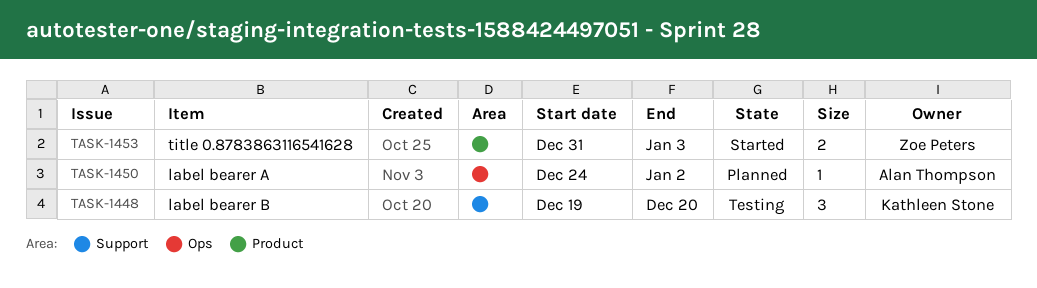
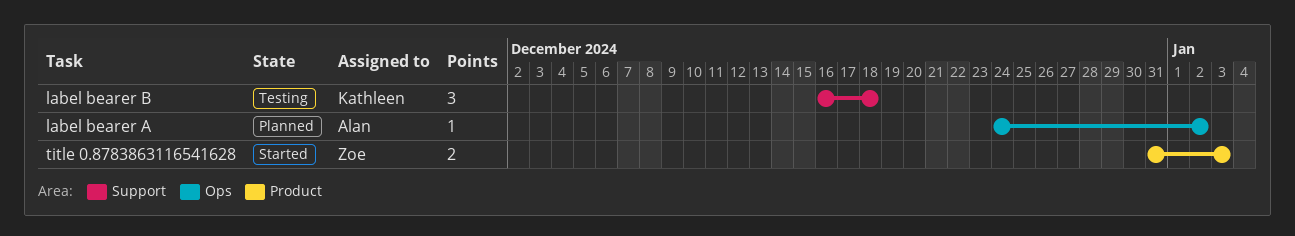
label bearer B, start: Dec 19 -> Dec 16
label bearer B, due: Dec 20 -> Dec 18

